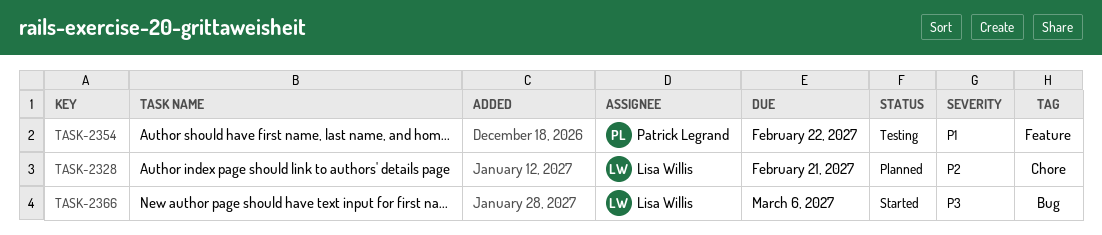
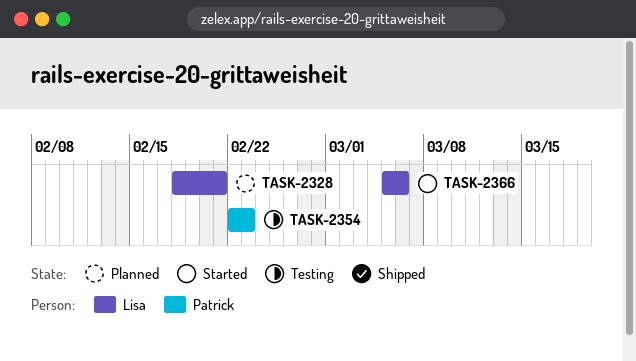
TASK-2354, due: Feb 22 -> Feb 23

